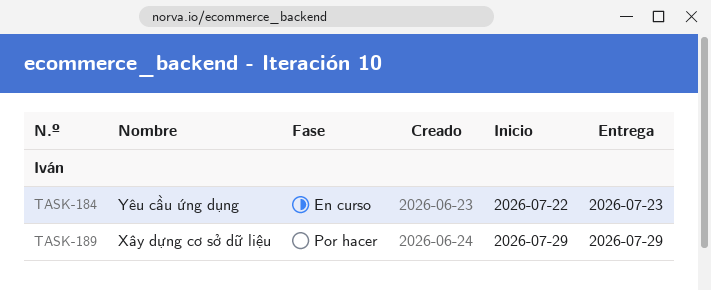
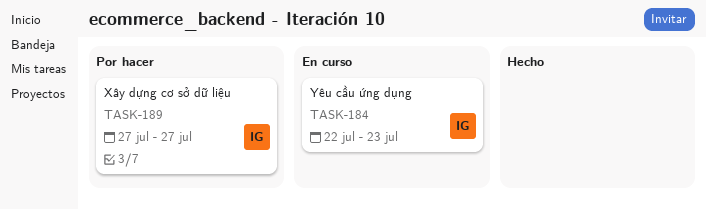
TASK-189, start: Jul 29 -> Jul 27
TASK-189, due: Jul 29 -> Jul 27

